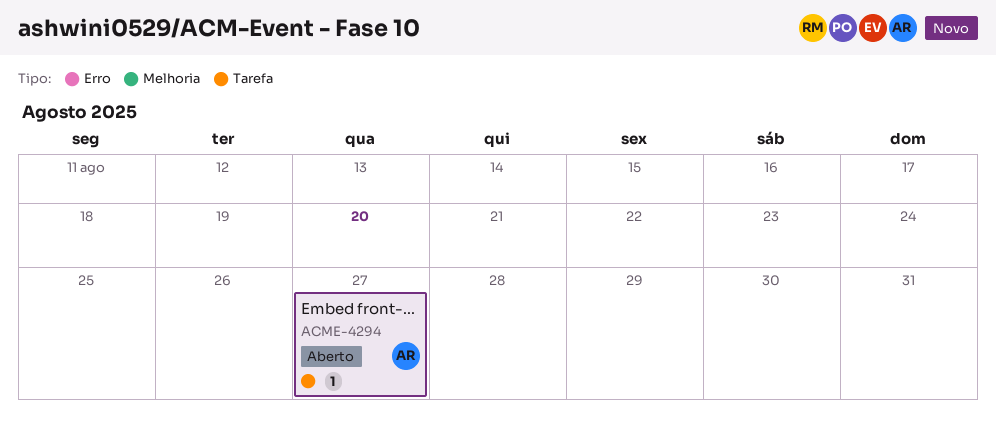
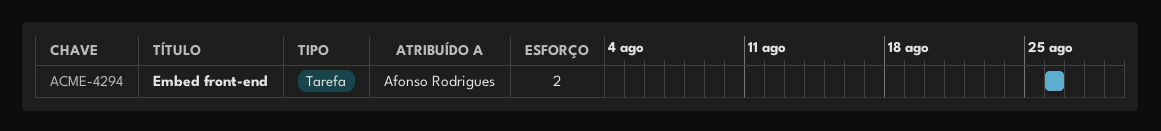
ACME-4294, estimate: 1 -> 2
ACME-4294, due: Aug 27 -> Aug 26

